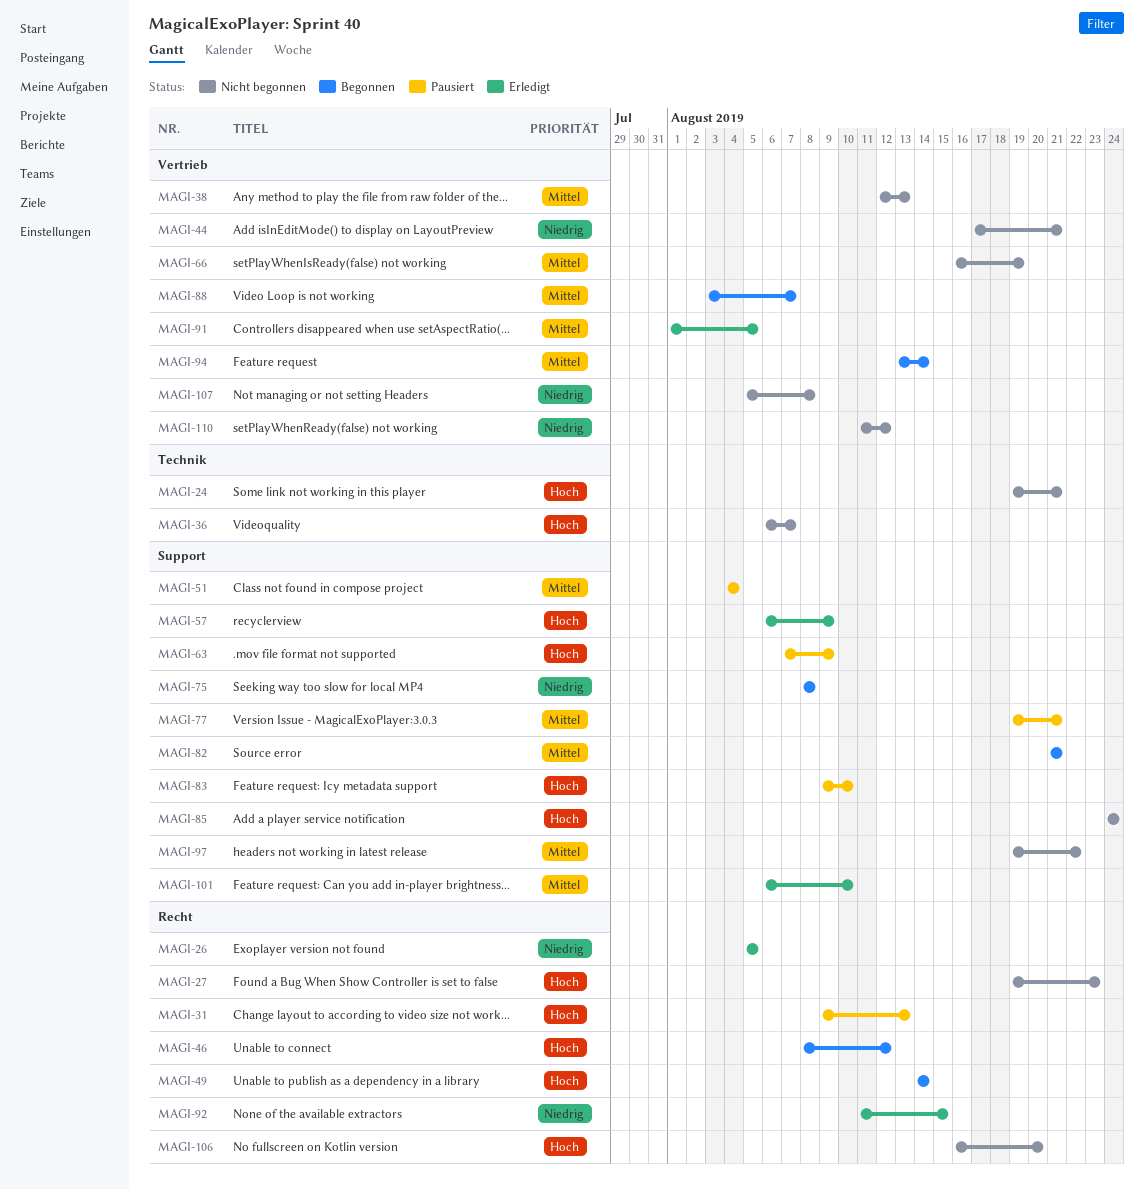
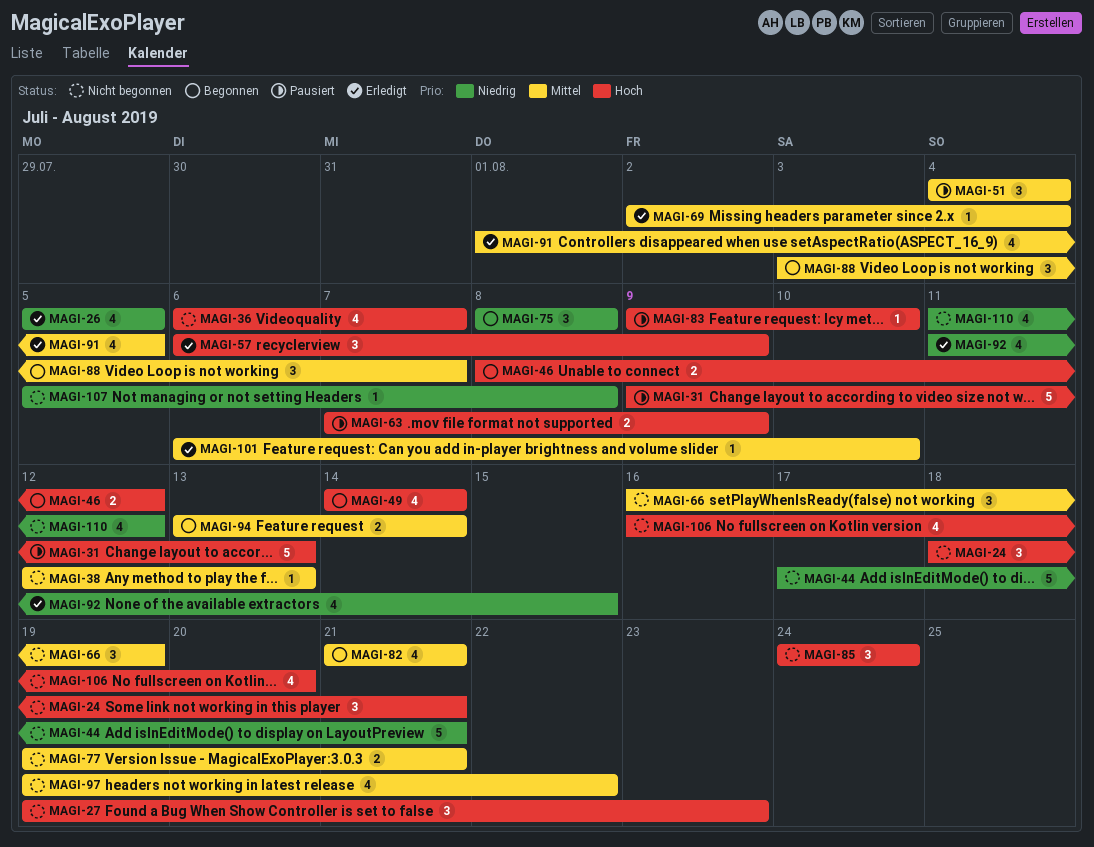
MAGI-24, start: Aug 19 -> Aug 18
MAGI-69: none -> present
MAGI-77, status: Pausiert -> Nicht begonnen

